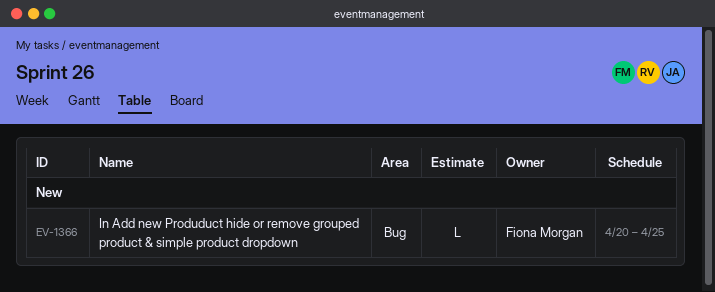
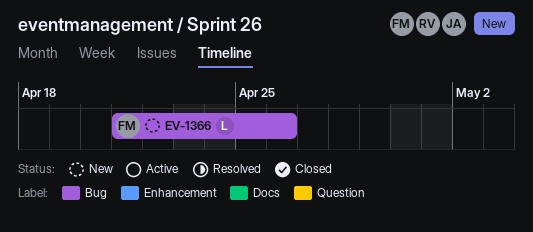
EV-1366, start: Apr 20 -> Apr 21
EV-1366, due: Apr 25 -> Apr 26

